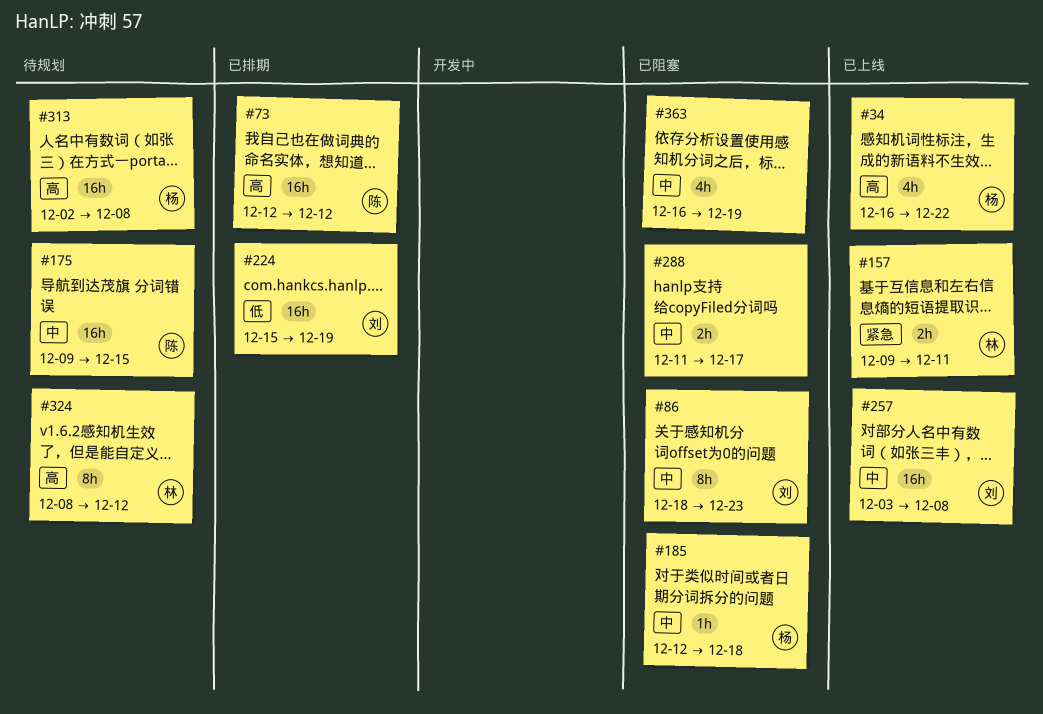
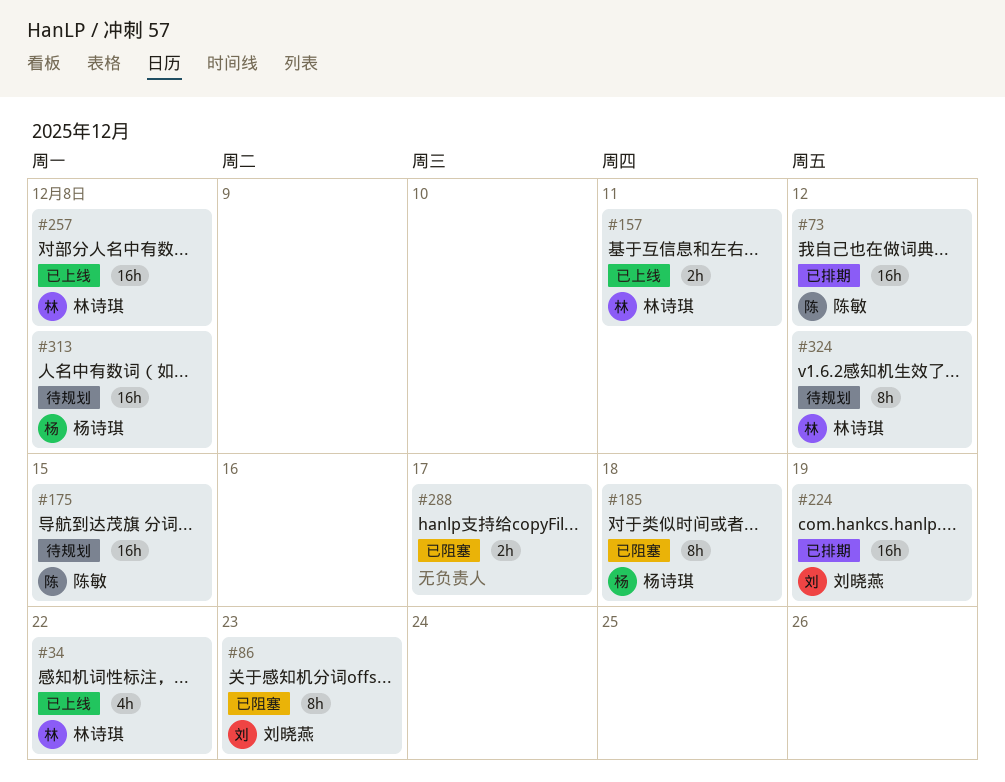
#34, owner: 杨诗琪 -> 林诗琪
#185, estimate: 1h -> 8h
#257, owner: 刘晓燕 -> 林诗琪
#363: present -> none

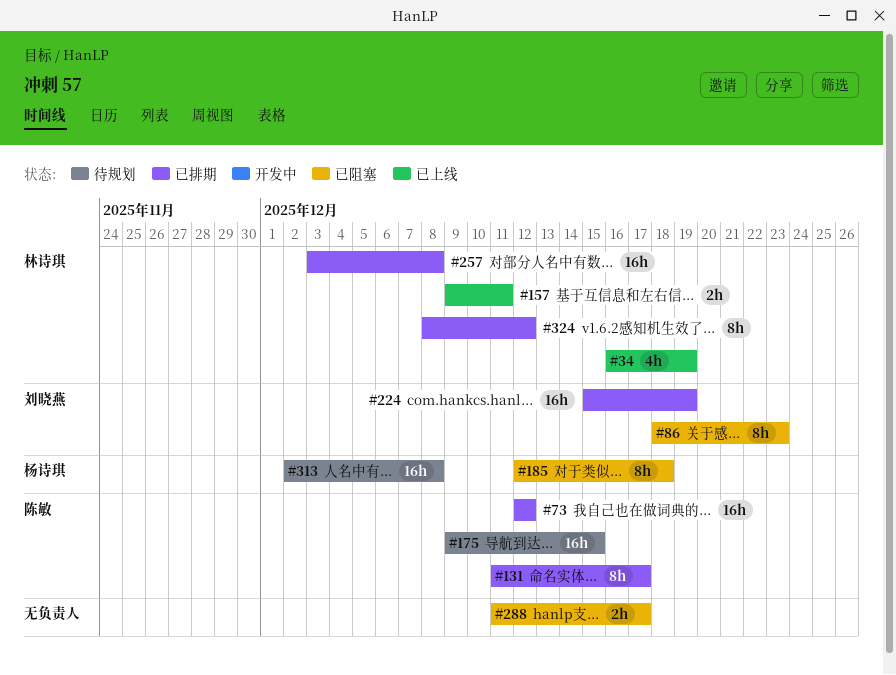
#34, due: Dec 22 -> Dec 19
#131: none -> present
#257, status: 已上线 -> 已排期
#324, status: 待规划 -> 已排期

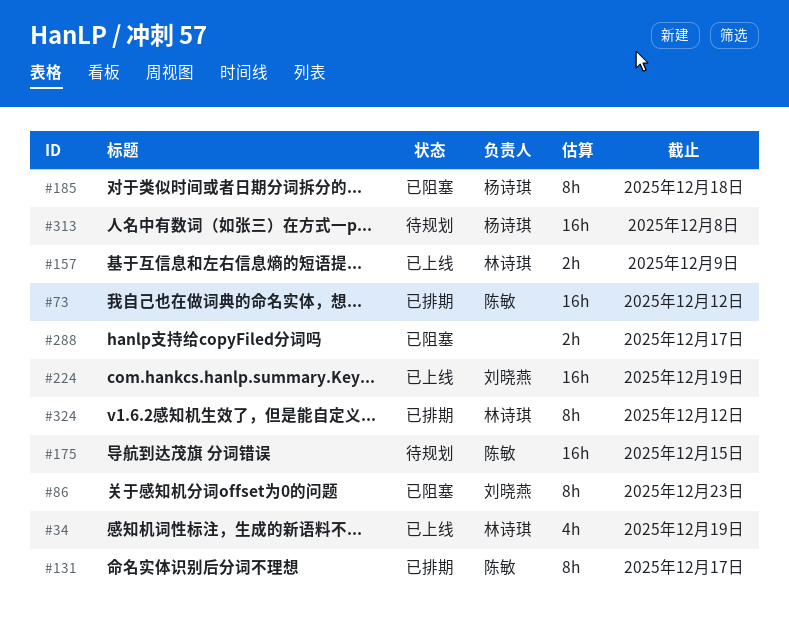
#157, due: Dec 11 -> Dec 9
#224, status: 已排期 -> 已上线
#257: present -> none

